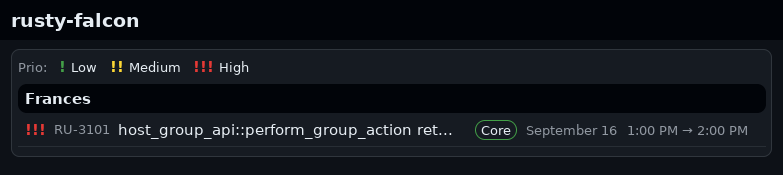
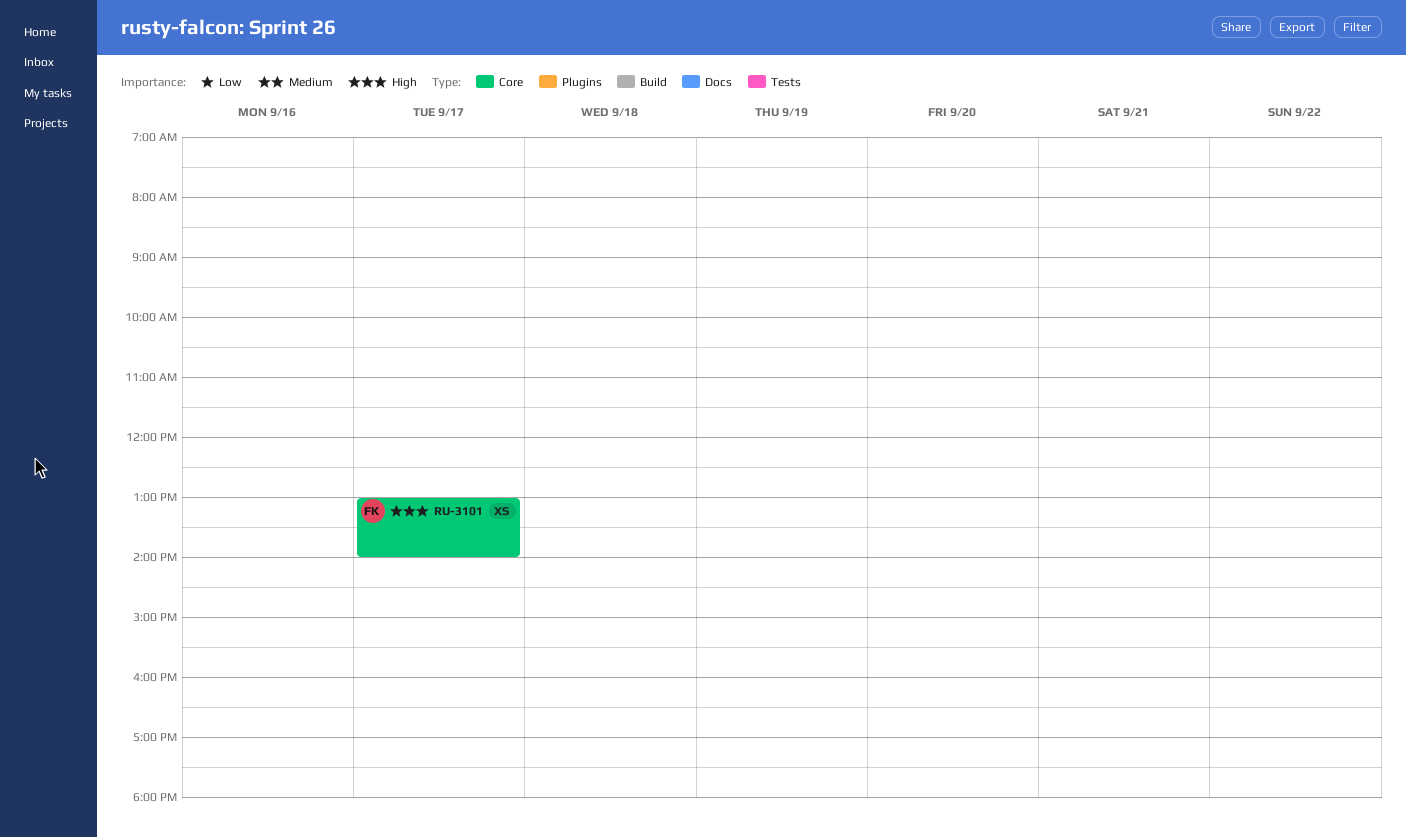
RU-3101, day: Sep 16 -> Sep 17

